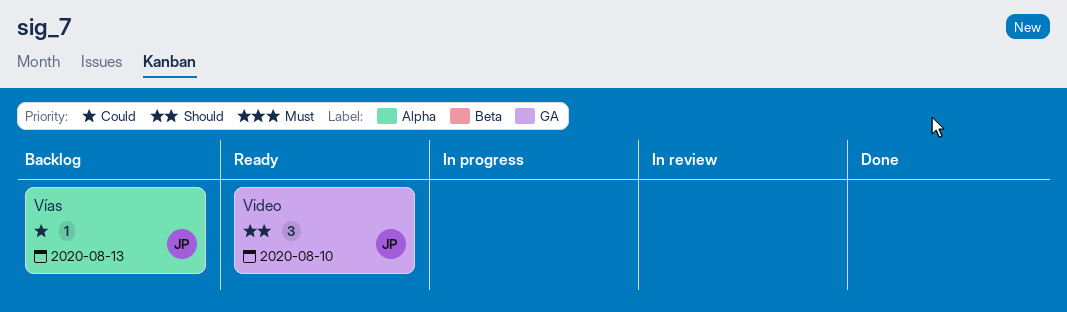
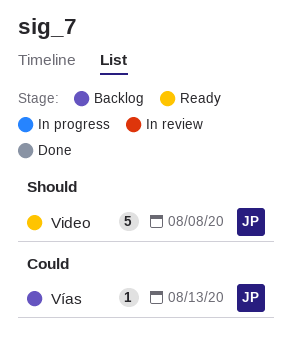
Video, estimate: 3 -> 5
Video, due: Aug 10 -> Aug 8

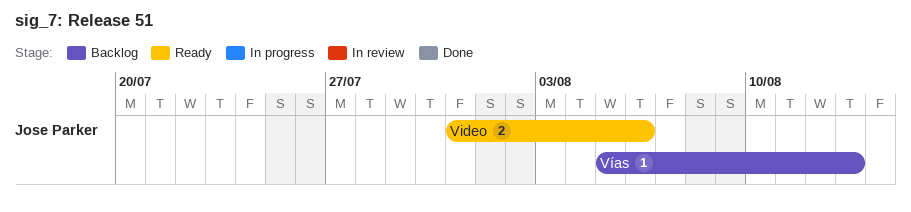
Video, estimate: 5 -> 2
Video, due: Aug 8 -> Aug 6

